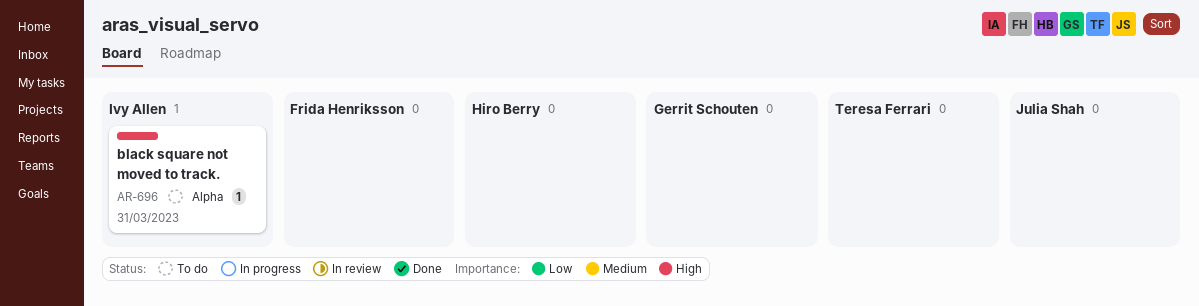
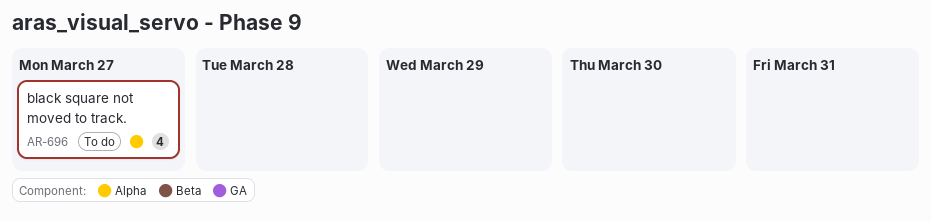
AR-696, estimate: 1 -> 4
AR-696, due: Mar 31 -> Mar 27

